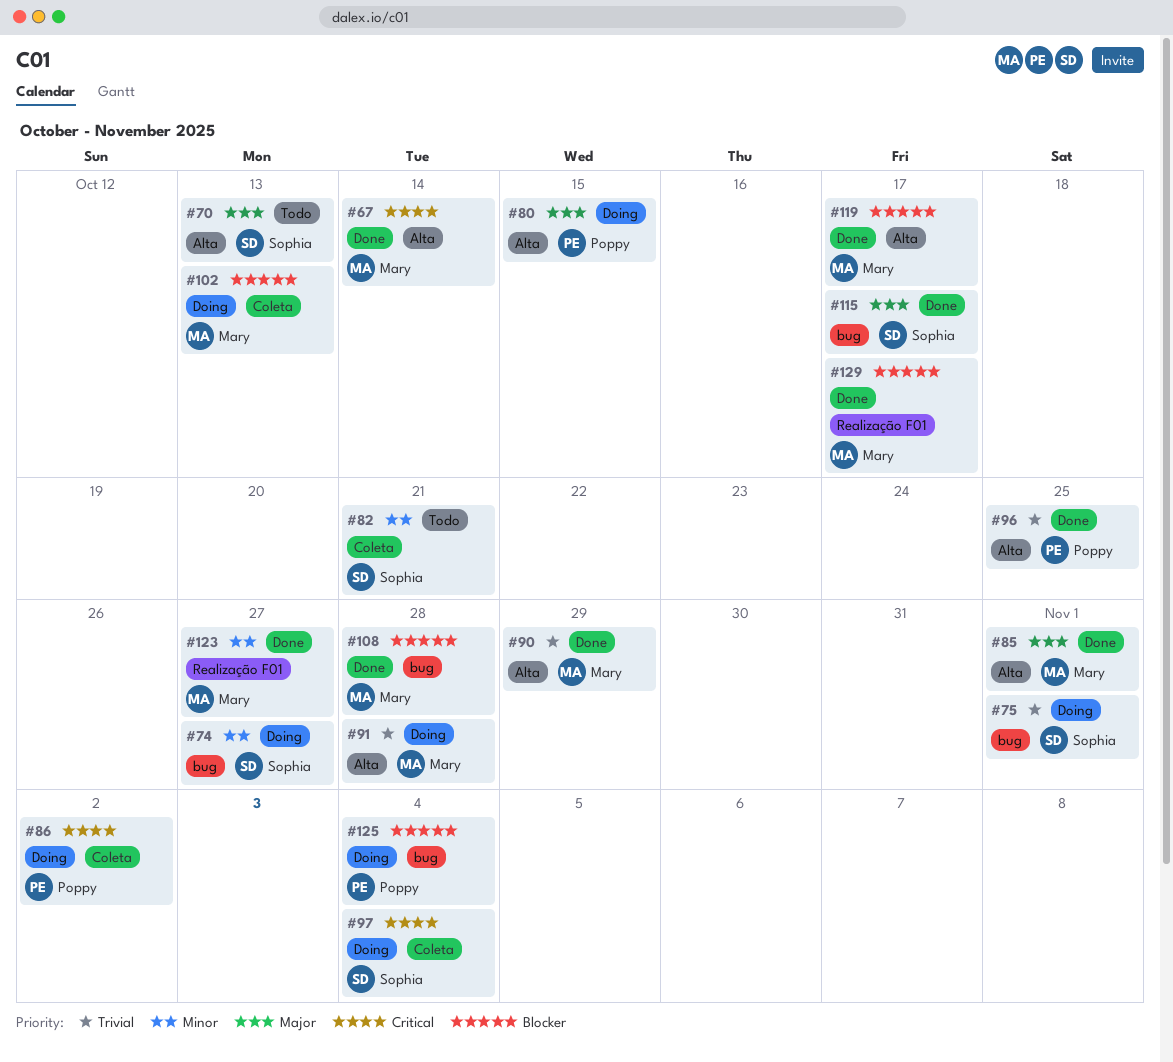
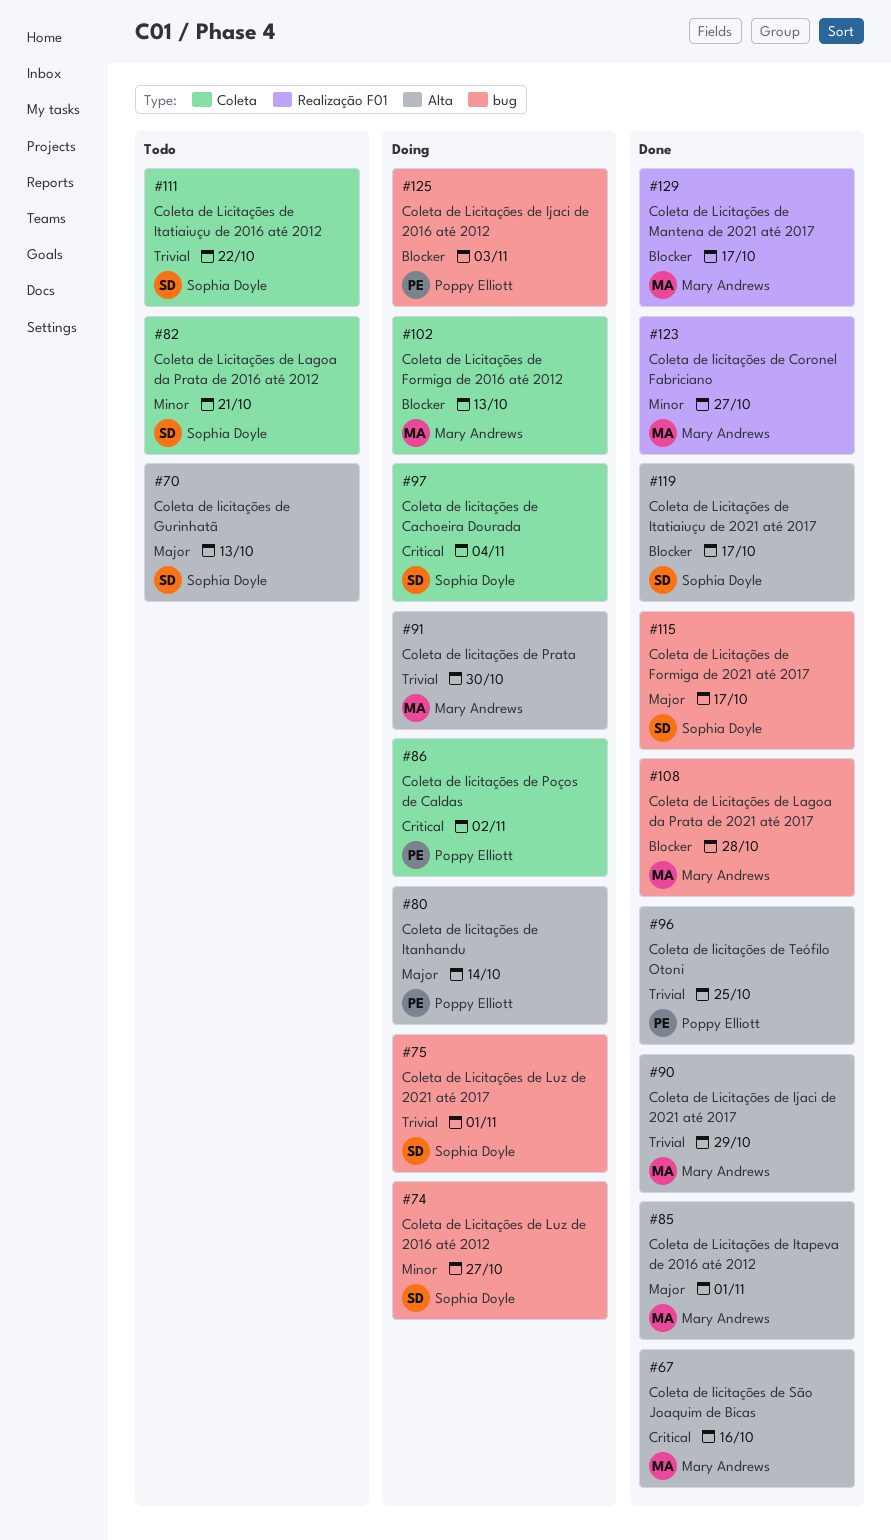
#67, due: Oct 14 -> Oct 16
#80, due: Oct 15 -> Oct 14
#91, due: Oct 28 -> Oct 30
#111: none -> present
#119, owner: Mary Andrews -> Sophia Doyle
#125, due: Nov 4 -> Nov 3

